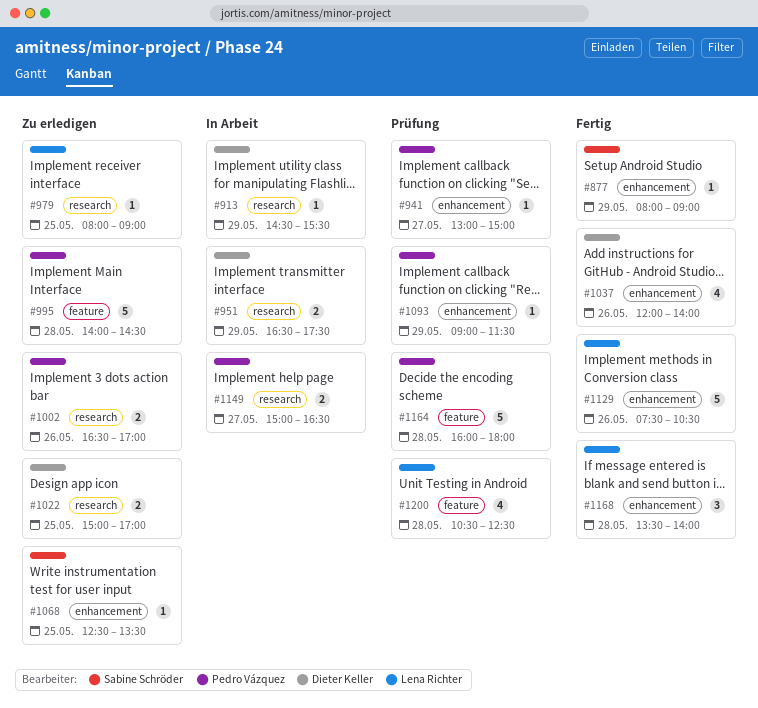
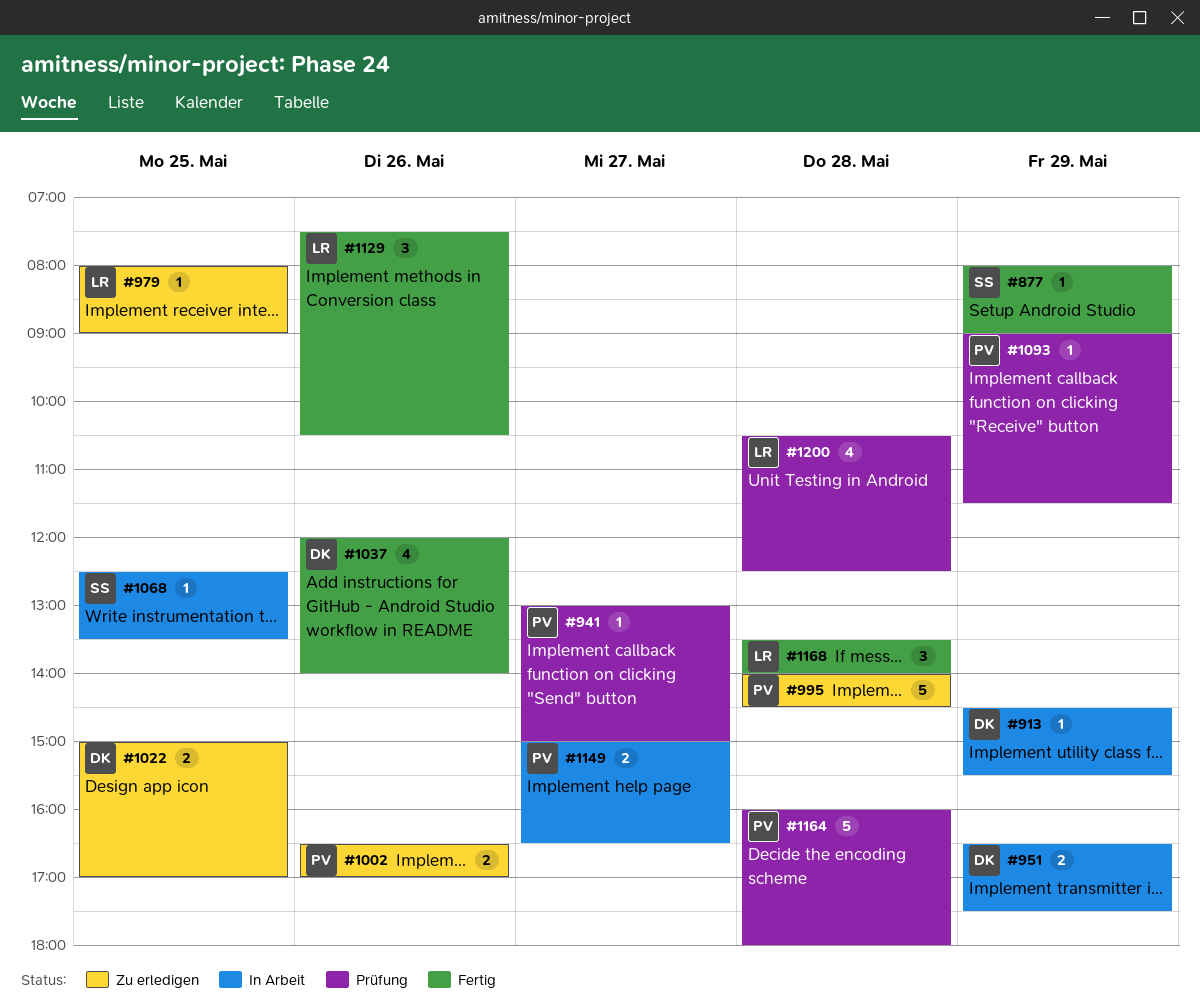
#1068, status: Zu erledigen -> In Arbeit
#1129, estimate: 5 -> 3

